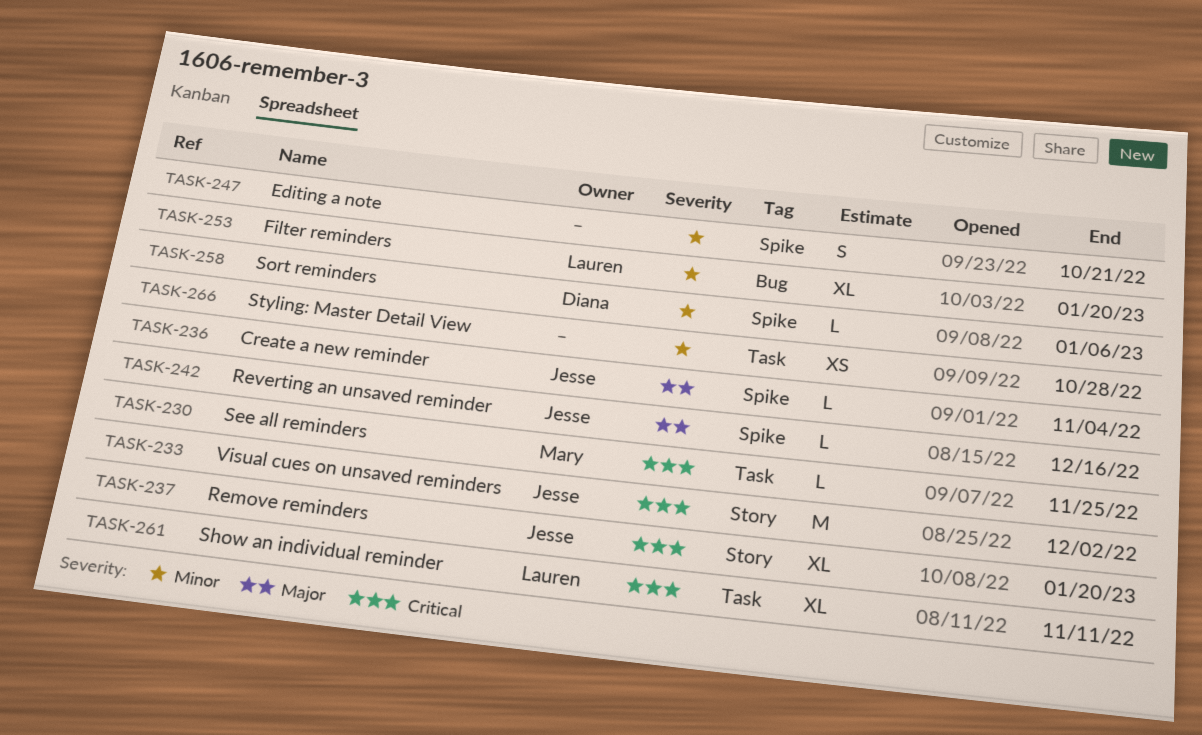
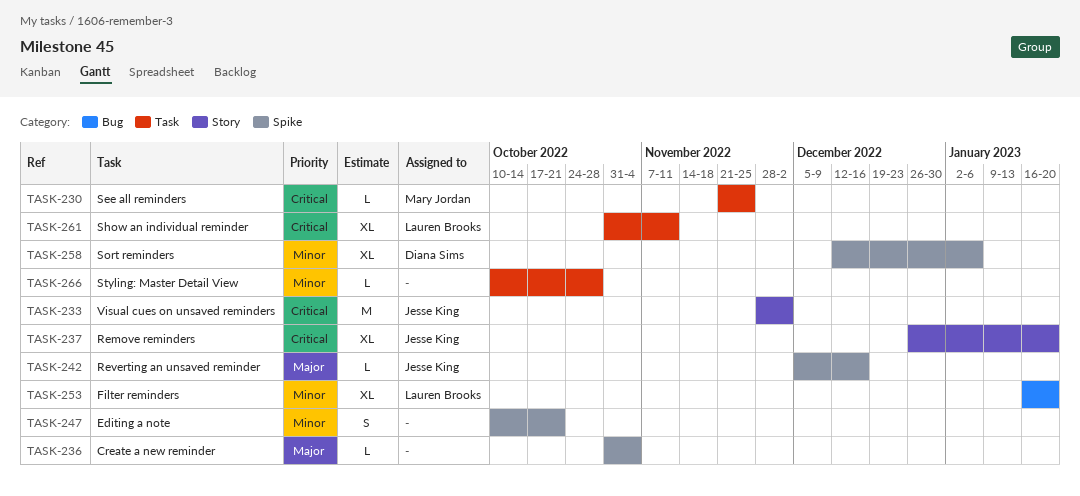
TASK-236, owner: Jesse King -> none
TASK-258, estimate: L -> XL
TASK-266, estimate: XS -> L

